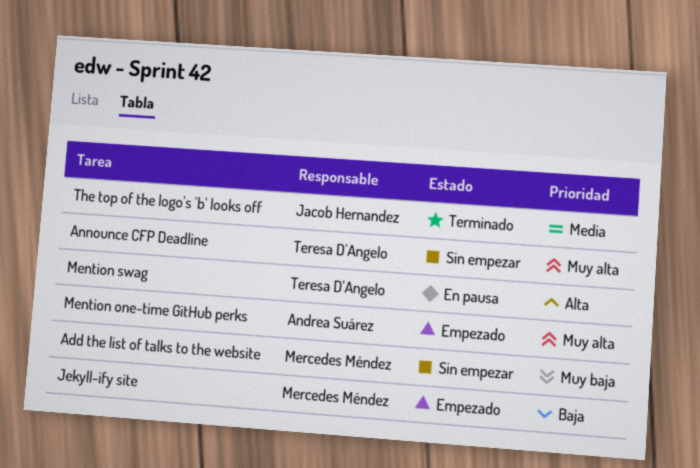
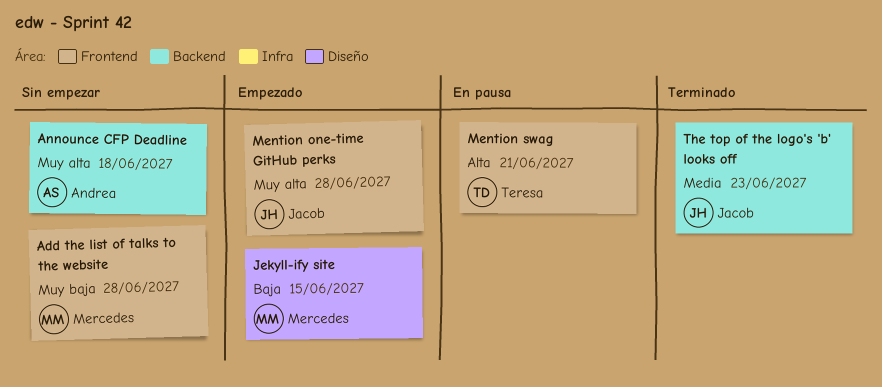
Announce CFP Deadline, owner: Teresa D'Angelo -> Andrea Suárez
Mention one-time GitHub perks, owner: Andrea Suárez -> Jacob Hernandez

